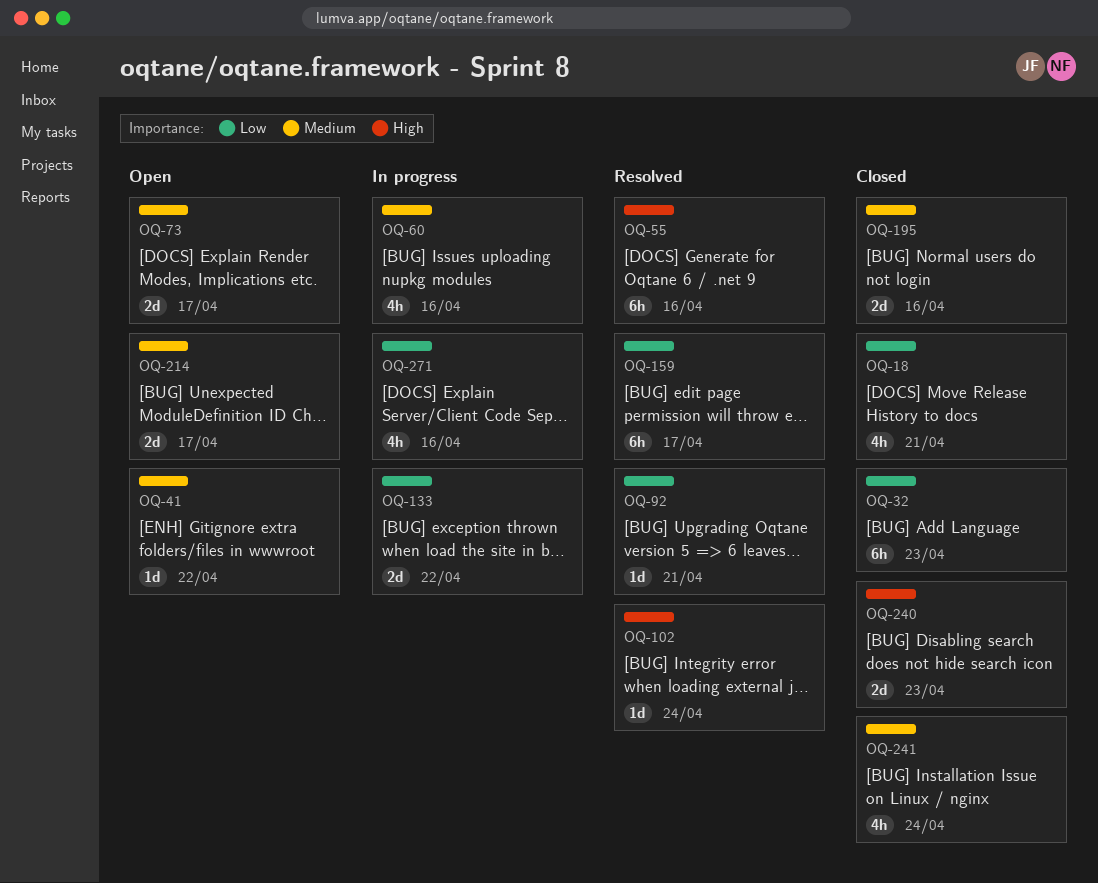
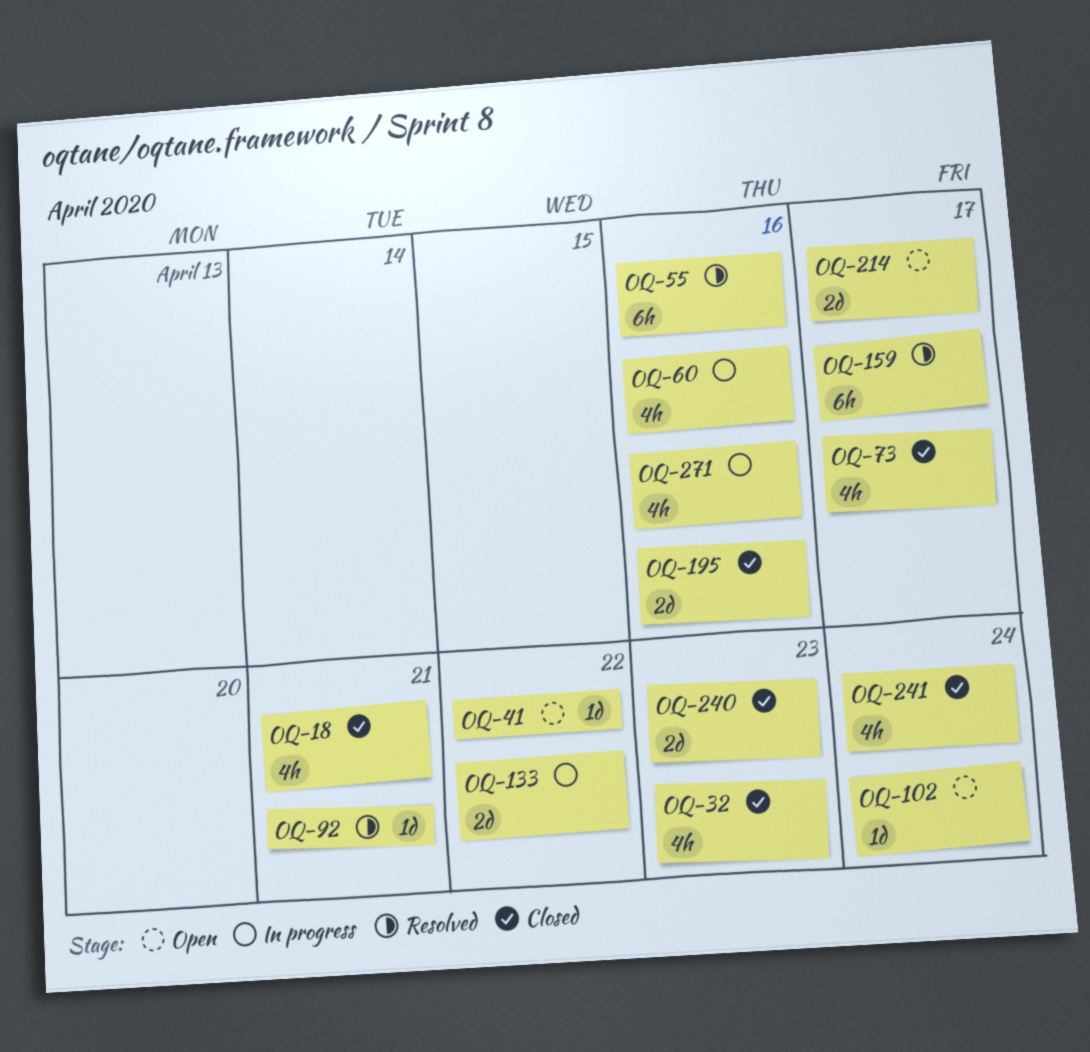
OQ-32, estimate: 6h -> 4h
OQ-73, status: Open -> Closed
OQ-73, estimate: 2d -> 4h
OQ-102, status: Resolved -> Open

